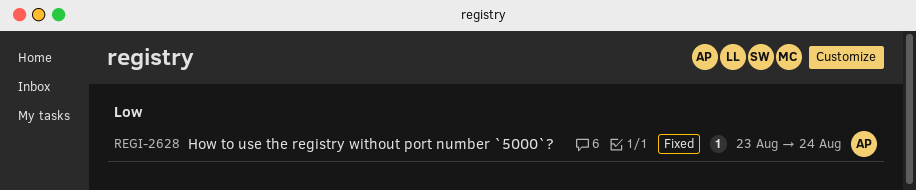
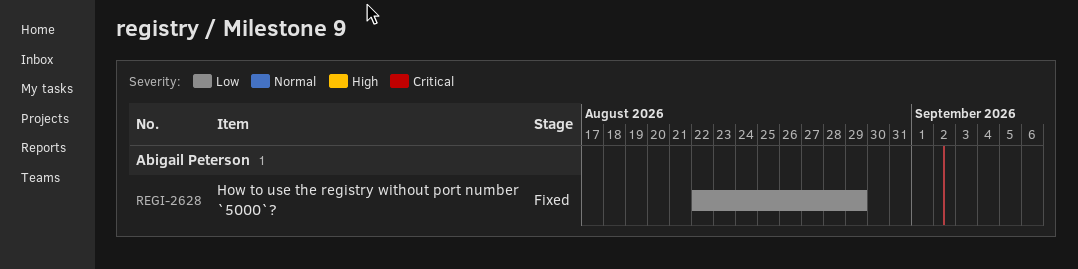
REGI-2628, start: Aug 23 -> Aug 22
REGI-2628, due: Aug 24 -> Aug 29

